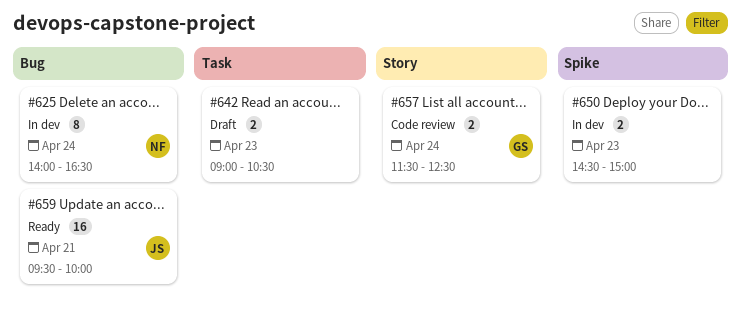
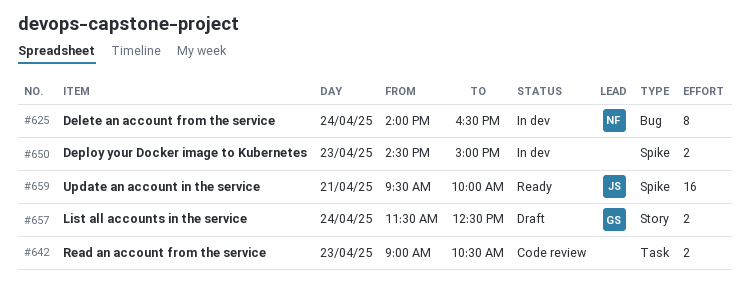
#642, status: Draft -> Code review
#657, status: Code review -> Draft
#659, label: Bug -> Spike

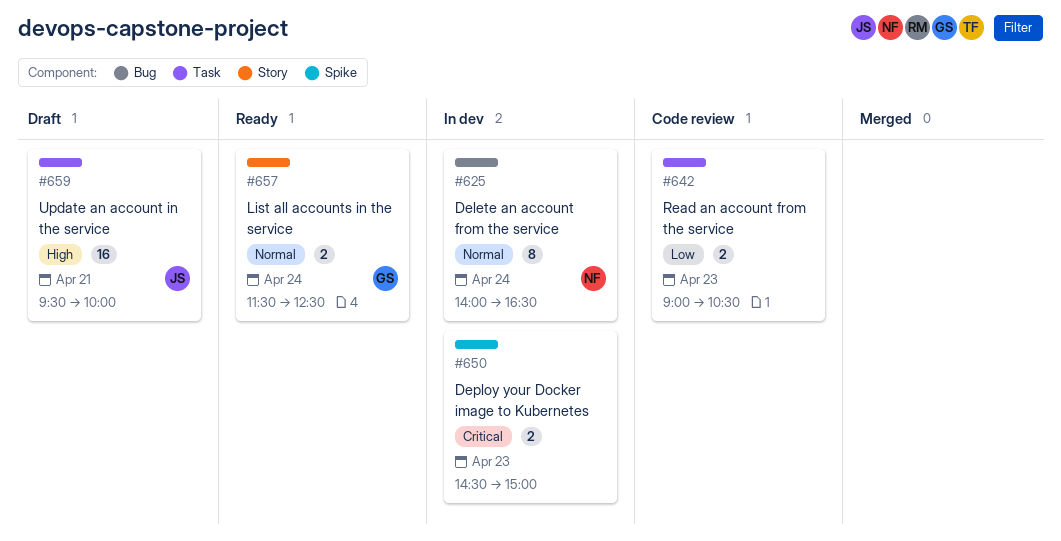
#657, status: Draft -> Ready
#659, status: Ready -> Draft
#659, label: Spike -> Task

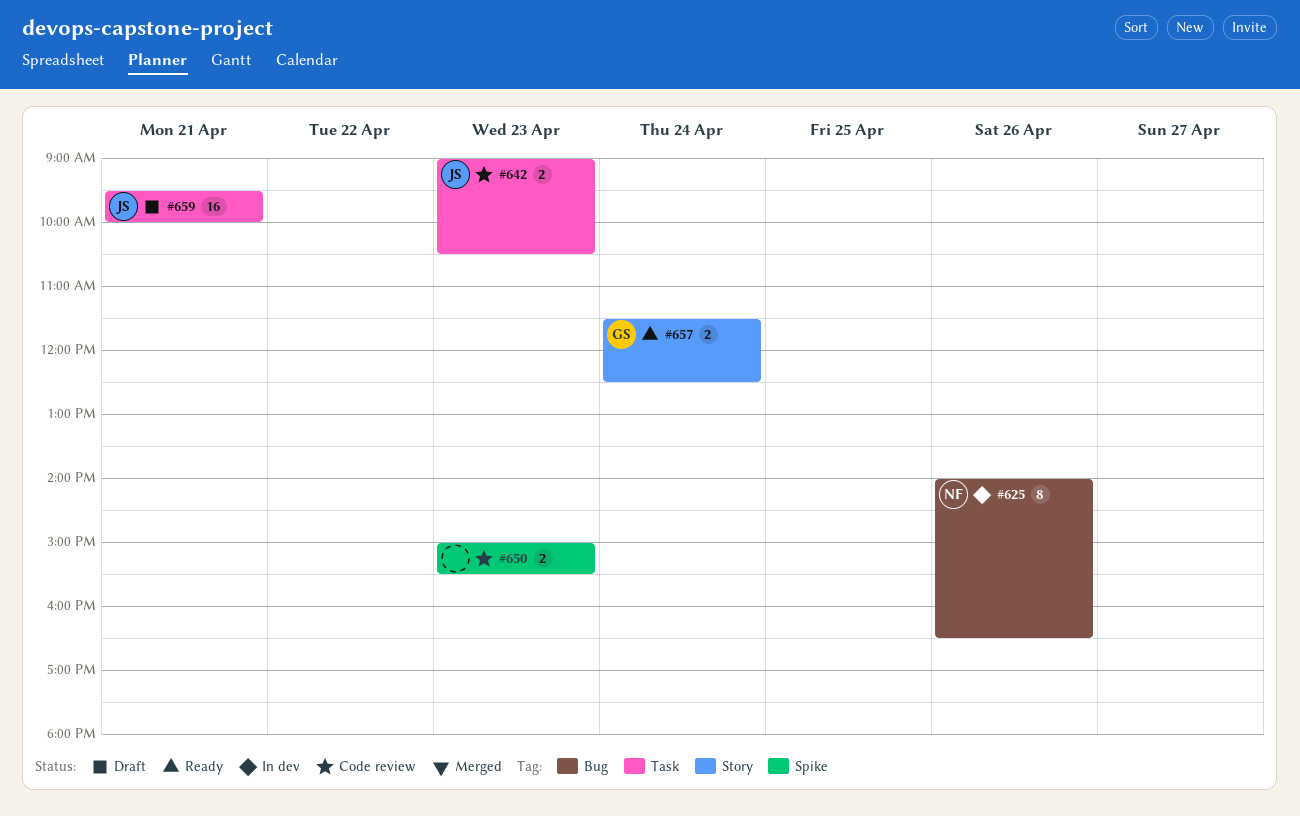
#625, day: Apr 24 -> Apr 26
#642, owner: none -> JS
#650, status: In dev -> Code review
#650, begins: 14:30 -> 15:00
#650, ends: 15:00 -> 15:30

